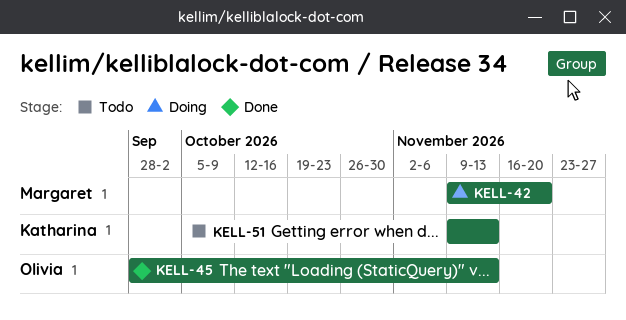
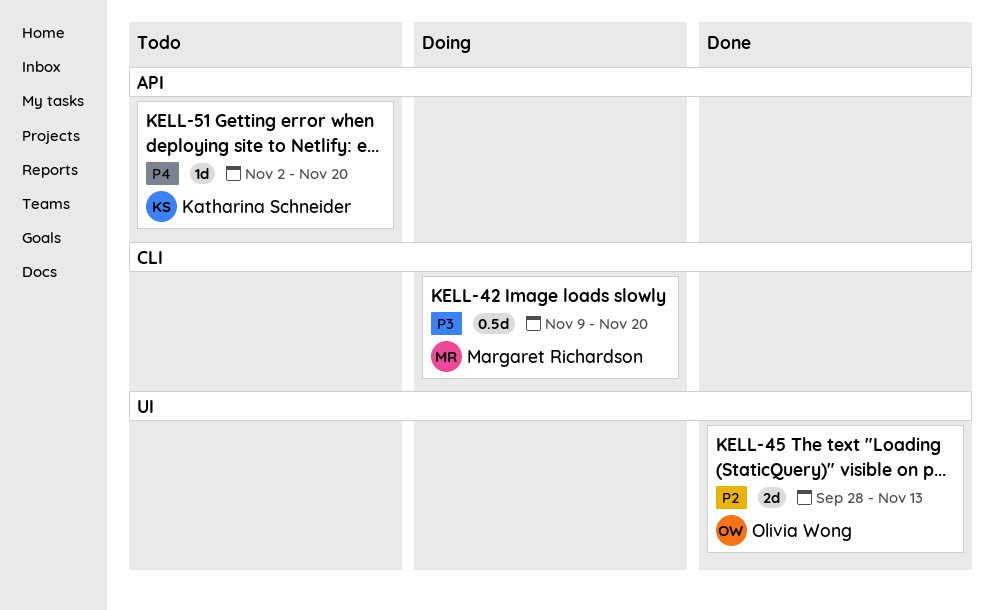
KELL-51, start: Nov 9 -> Nov 2
KELL-51, due: Nov 13 -> Nov 20

